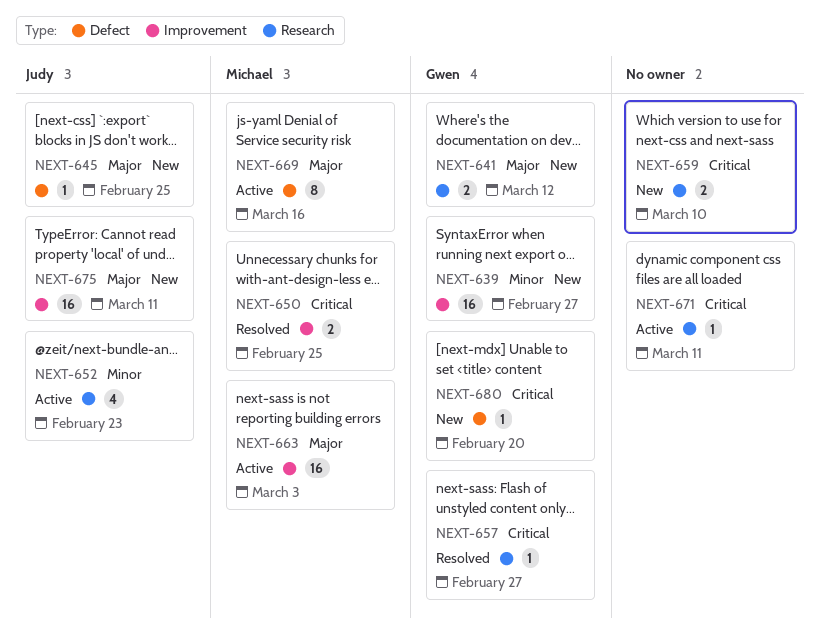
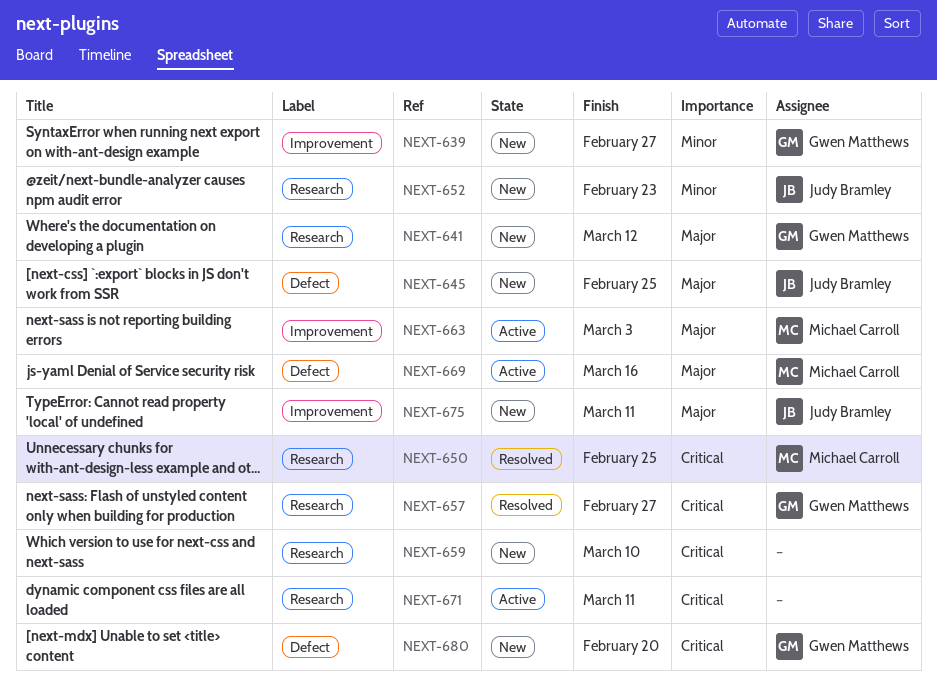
NEXT-650, label: Improvement -> Research
NEXT-652, status: Active -> New

